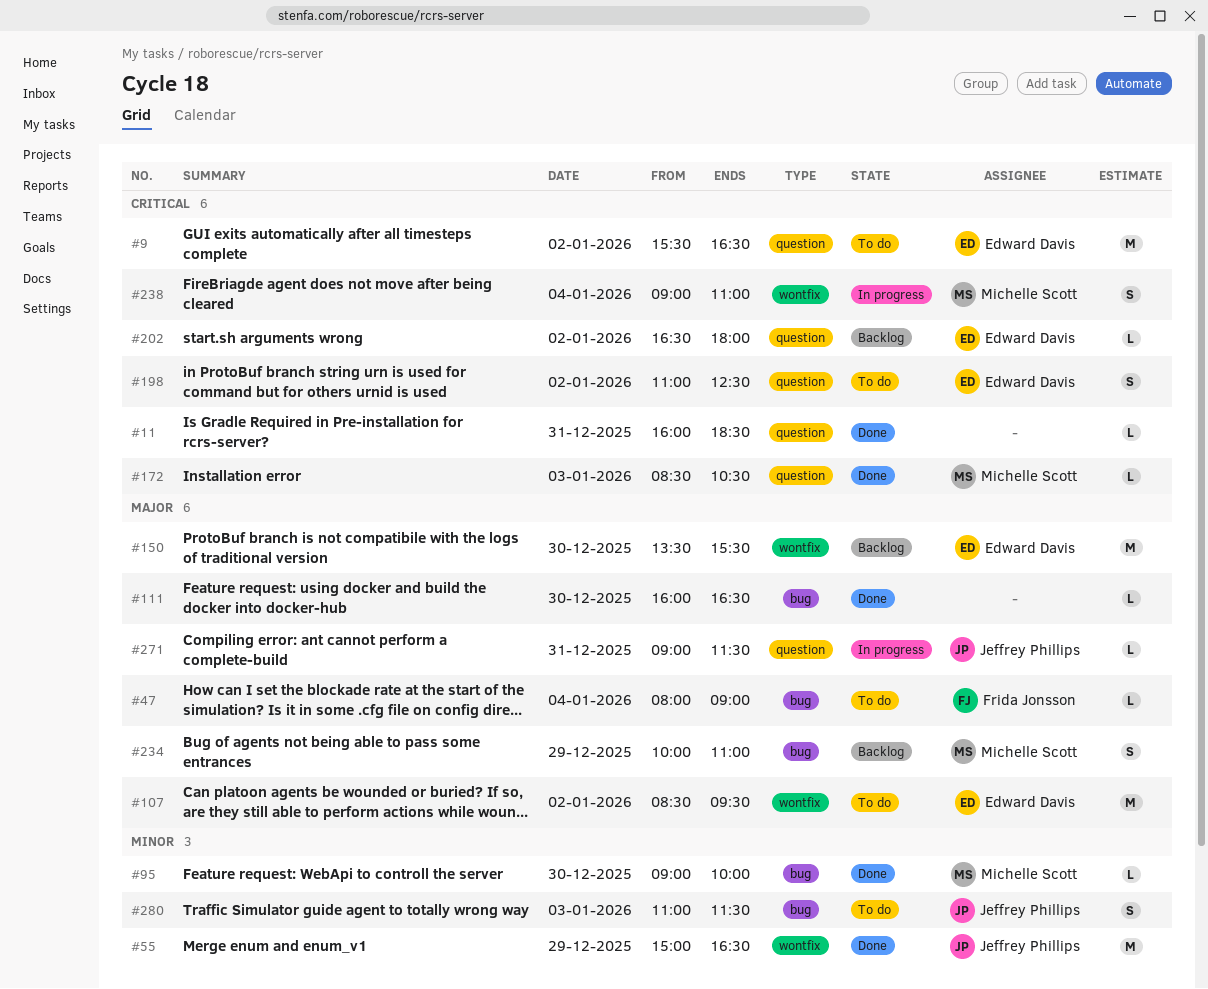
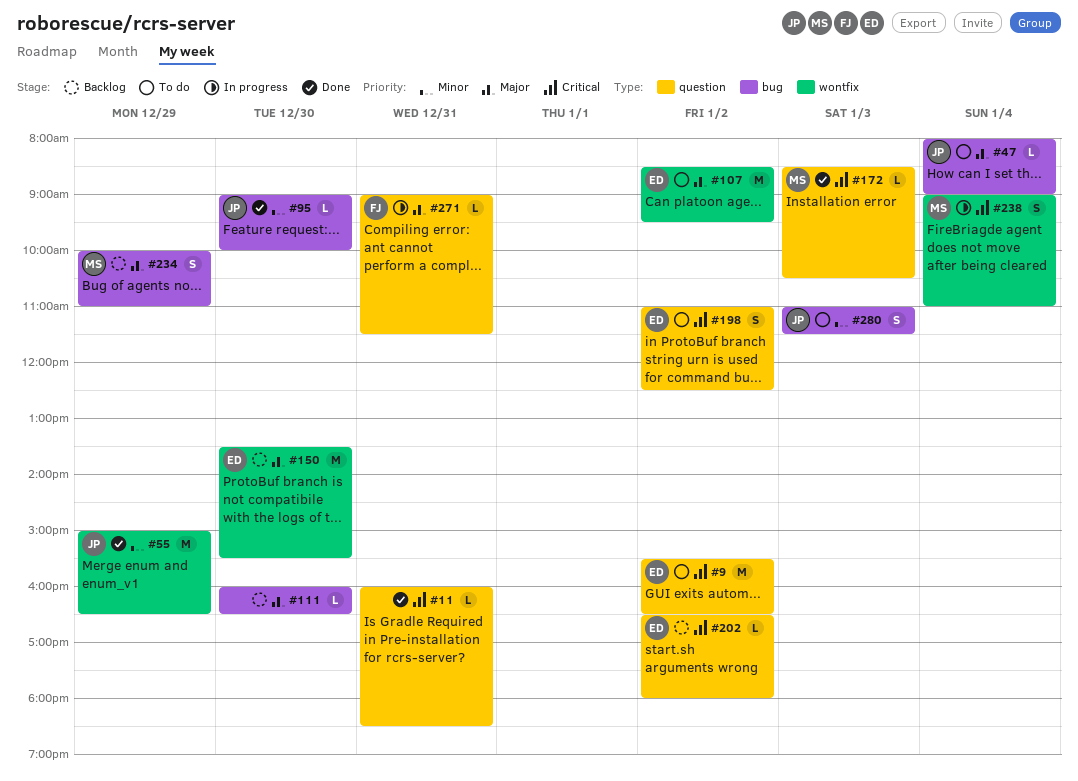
#47, owner: Frida Jonsson -> Jeffrey Phillips
#95, owner: Michelle Scott -> Jeffrey Phillips
#111, status: Done -> Backlog
#271, owner: Jeffrey Phillips -> Frida Jonsson

